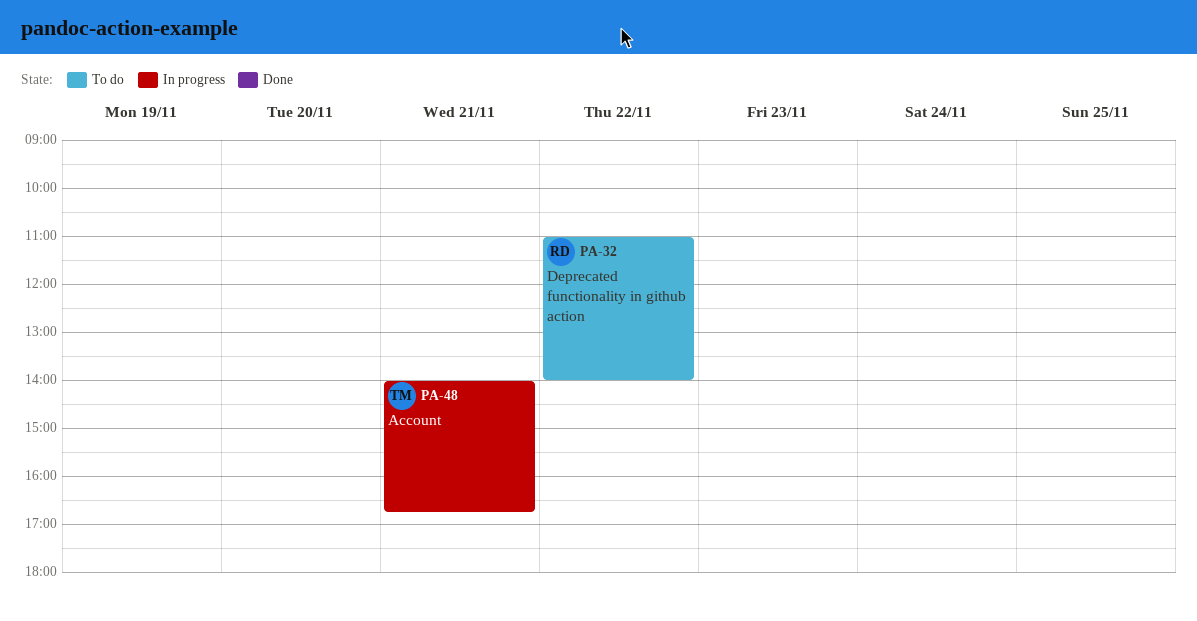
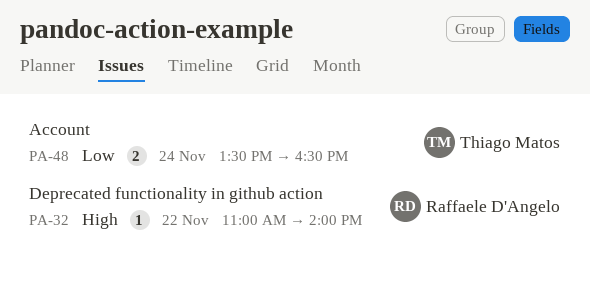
PA-48, day: Nov 21 -> Nov 24
PA-48, begins: 14:00 -> 13:30
PA-48, ends: 16:45 -> 16:30

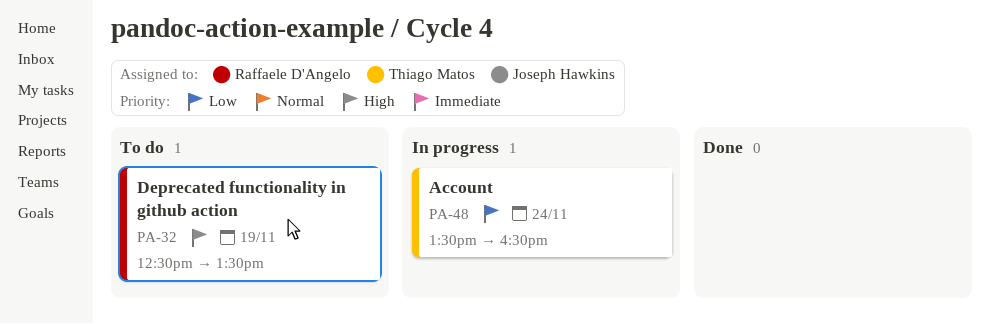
PA-32, day: Nov 22 -> Nov 19
PA-32, begins: 11:00 -> 12:30
PA-32, ends: 14:00 -> 13:30

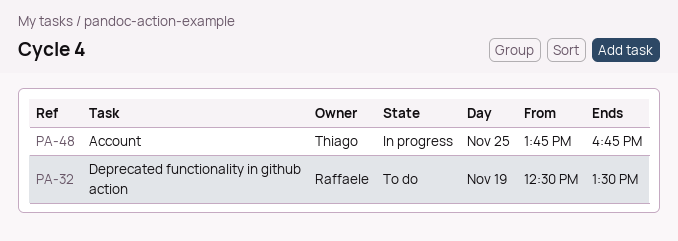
PA-48, day: Nov 24 -> Nov 25
PA-48, begins: 13:30 -> 13:45
PA-48, ends: 16:30 -> 16:45

